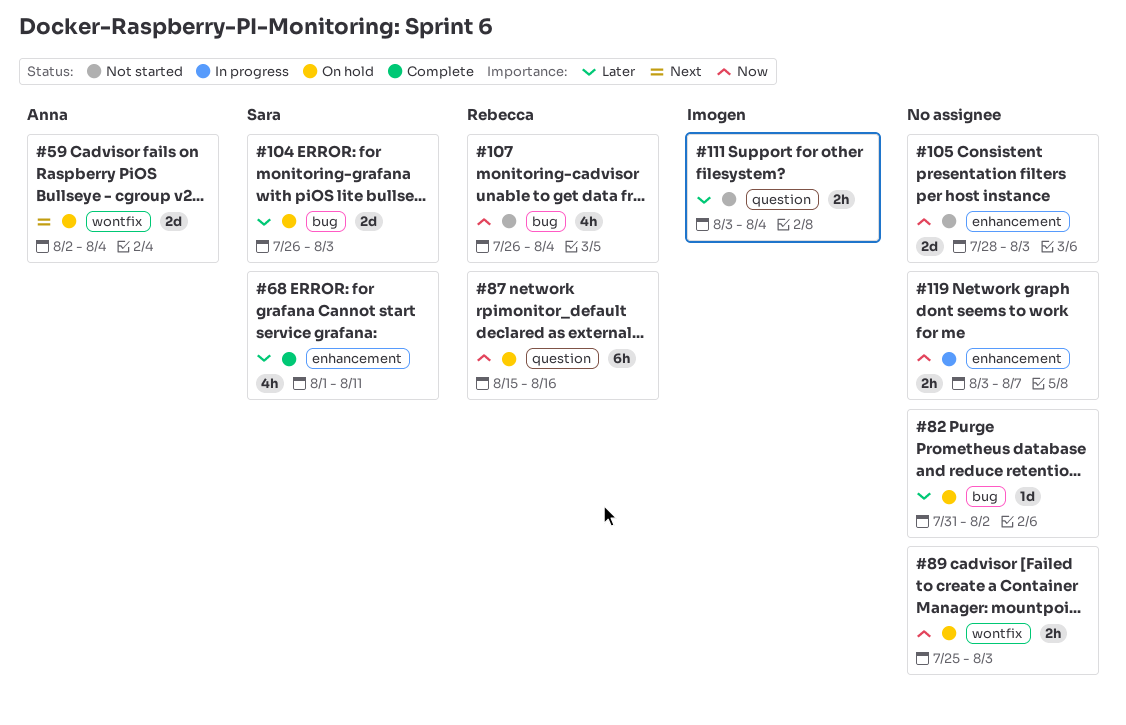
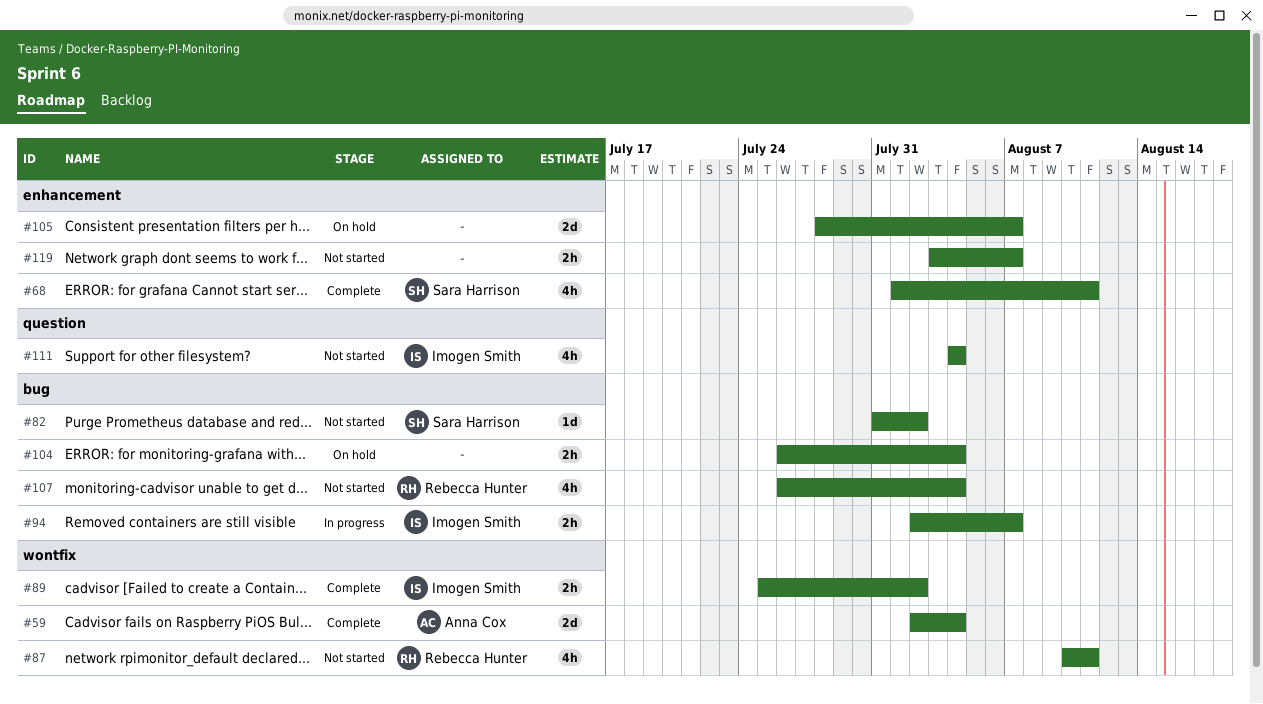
#59, status: On hold -> Complete
#82, status: On hold -> Not started
#82, owner: none -> Sara Harrison
#87, status: On hold -> Not started
#87, label: question -> wontfix
#87, estimate: 6h -> 4h
#87, start: Aug 15 -> Aug 10
#87, due: Aug 16 -> Aug 11
#89, status: On hold -> Complete
#89, owner: none -> Imogen Smith
#89, due: Aug 3 -> Aug 2
#94: none -> present
#104, owner: Sara Harrison -> none
#104, estimate: 2d -> 2h
#104, due: Aug 3 -> Aug 4
#105, status: Not started -> On hold
#105, due: Aug 3 -> Aug 7
#111, estimate: 2h -> 4h
#111, start: Aug 3 -> Aug 4
#119, status: In progress -> Not started

